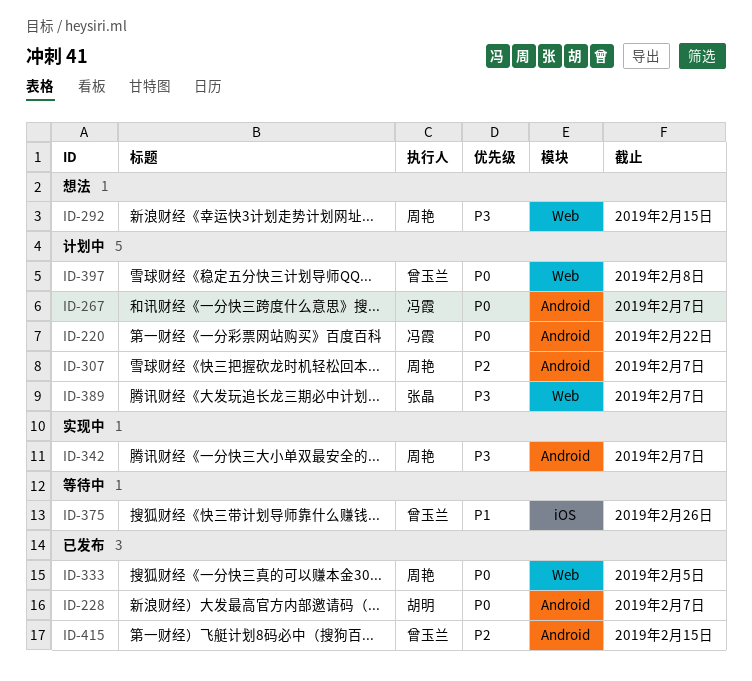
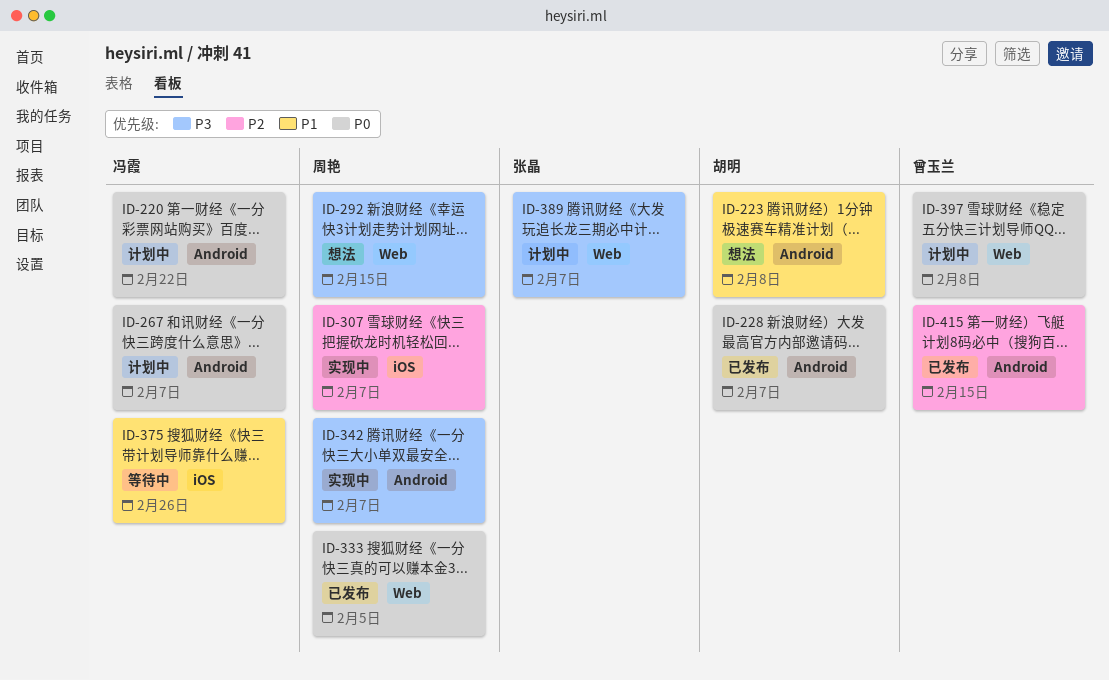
ID-223: none -> present
ID-307, status: 计划中 -> 实现中
ID-307, label: Android -> iOS
ID-375, owner: 曾玉兰 -> 冯霞

